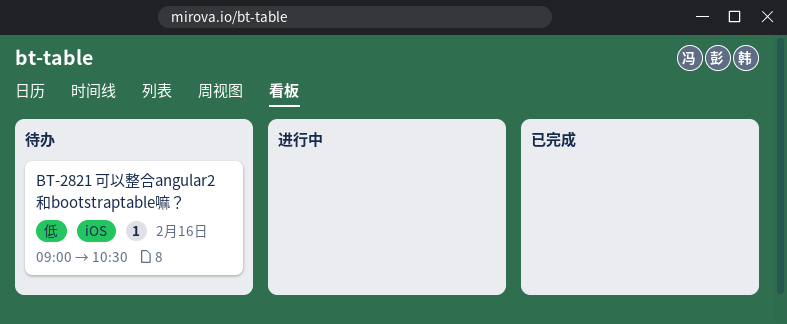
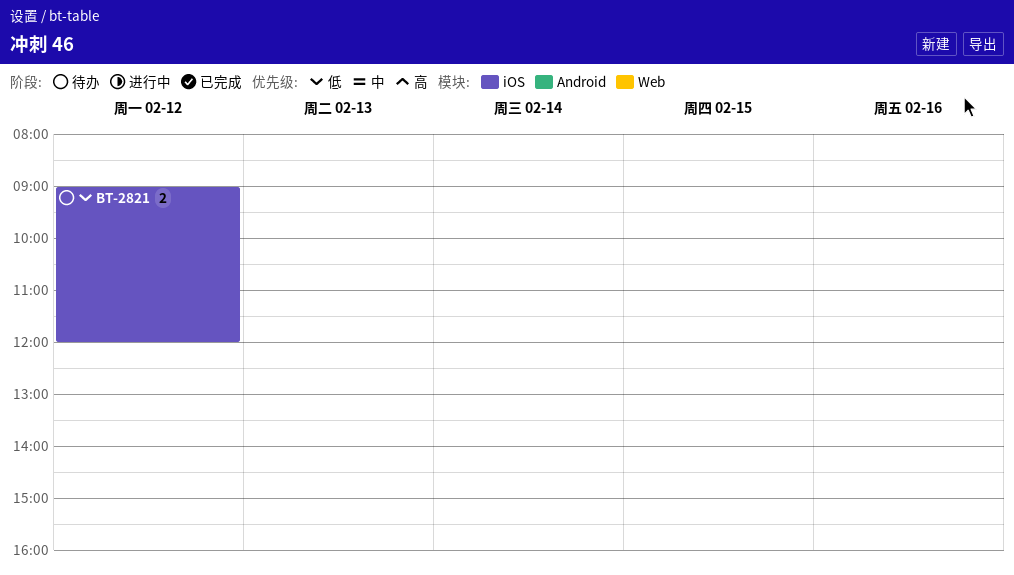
BT-2821, estimate: 1 -> 2
BT-2821, day: Feb 16 -> Feb 12
BT-2821, ends: 10:30 -> 12:00

